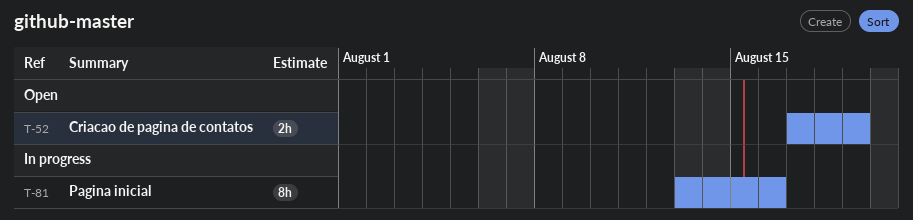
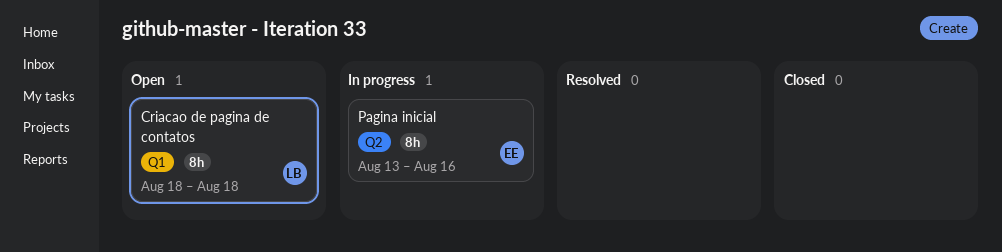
Criacao de pagina de contatos, estimate: 2h -> 8h
Criacao de pagina de contatos, start: Aug 17 -> Aug 18
Criacao de pagina de contatos, due: Aug 19 -> Aug 18

